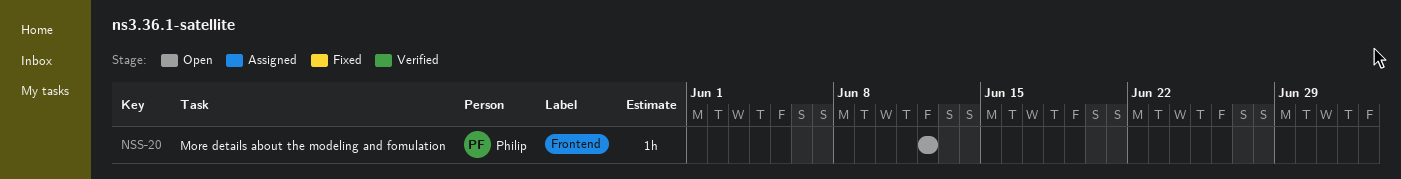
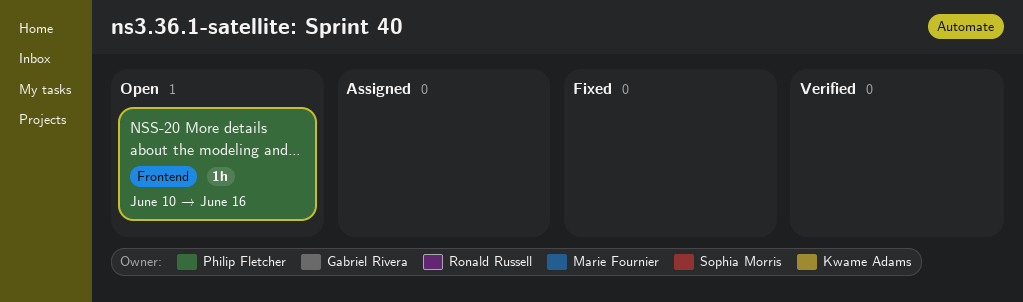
NSS-20, start: Jun 12 -> Jun 10
NSS-20, due: Jun 12 -> Jun 16

